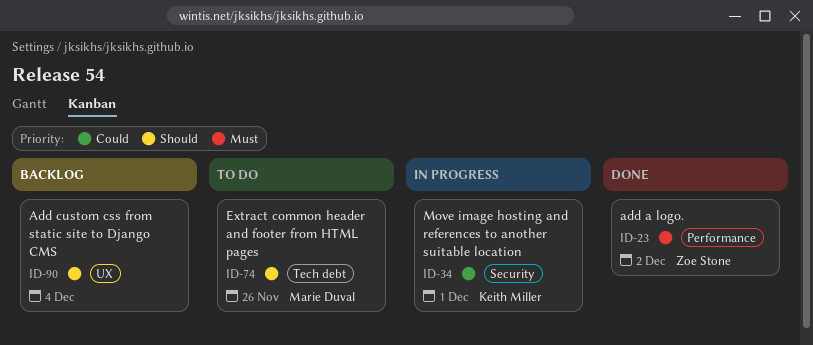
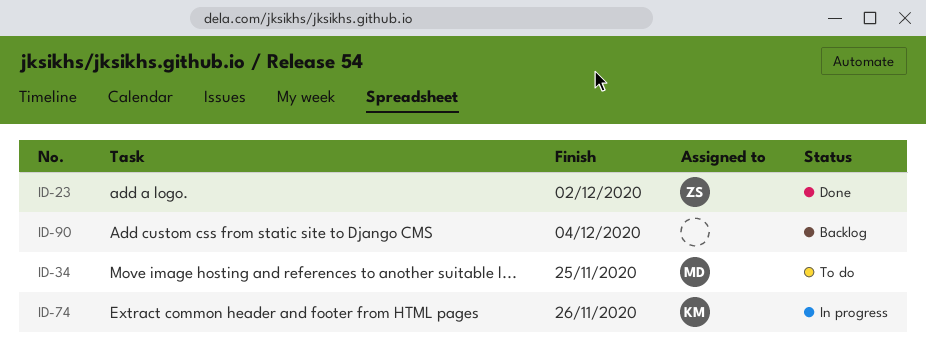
ID-34, status: In progress -> To do
ID-34, owner: Keith Miller -> Marie Duval
ID-34, due: Dec 1 -> Nov 25
ID-74, status: To do -> In progress
ID-74, owner: Marie Duval -> Keith Miller

